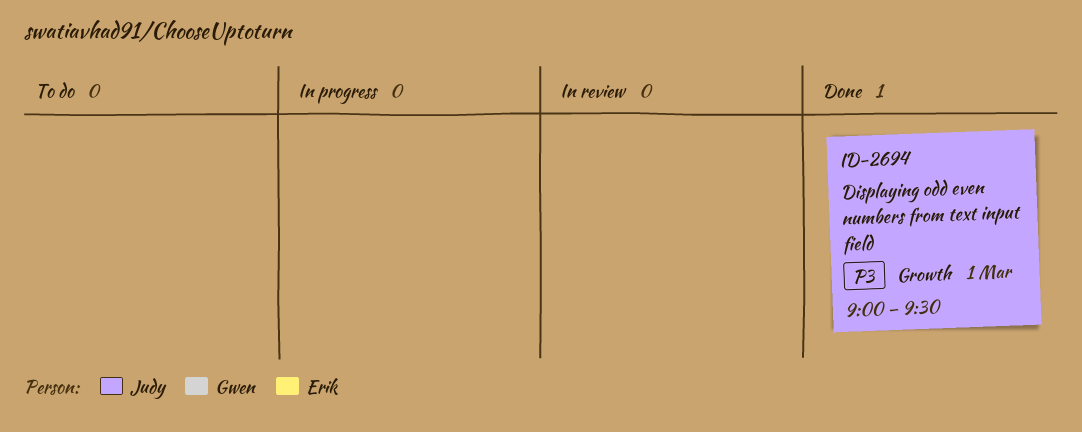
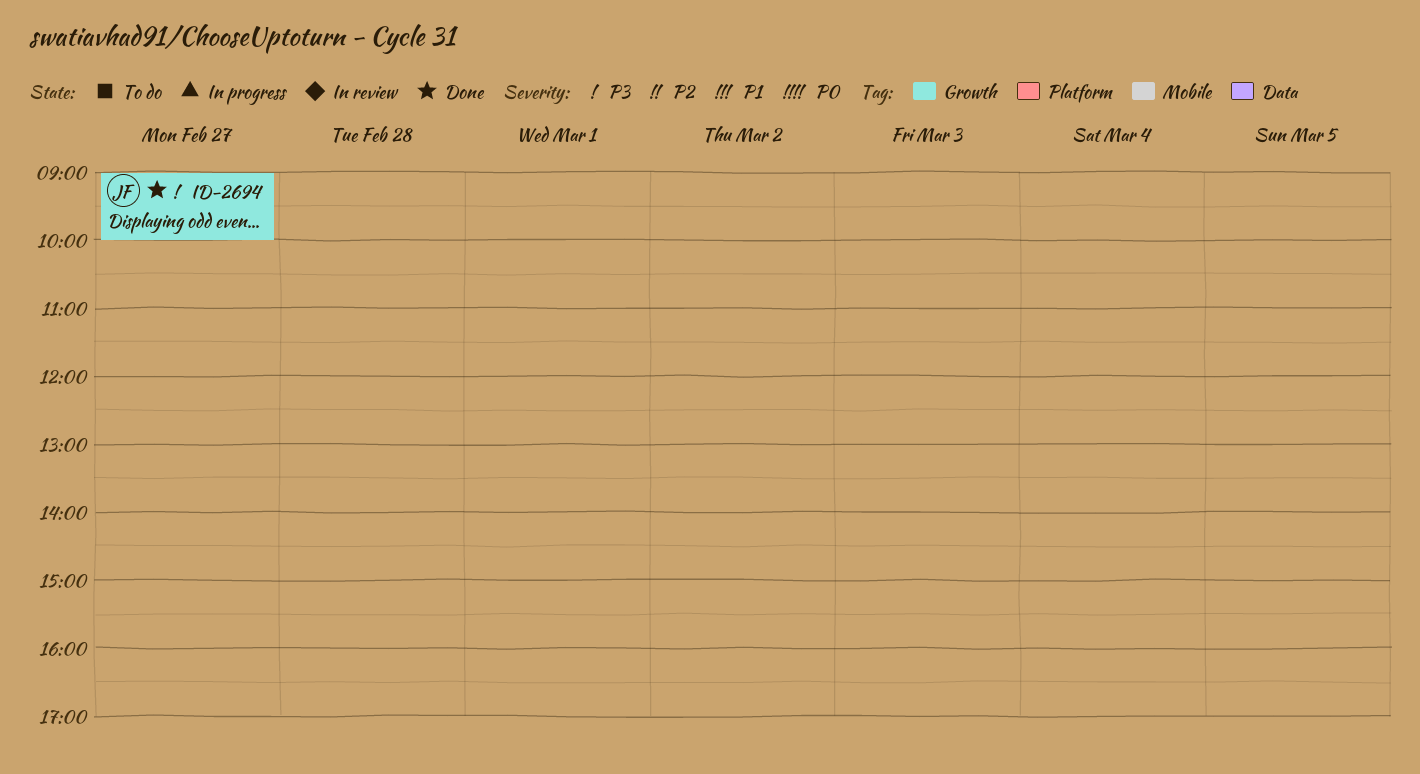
ID-2694, day: Mar 1 -> Feb 27
ID-2694, ends: 09:30 -> 10:00

